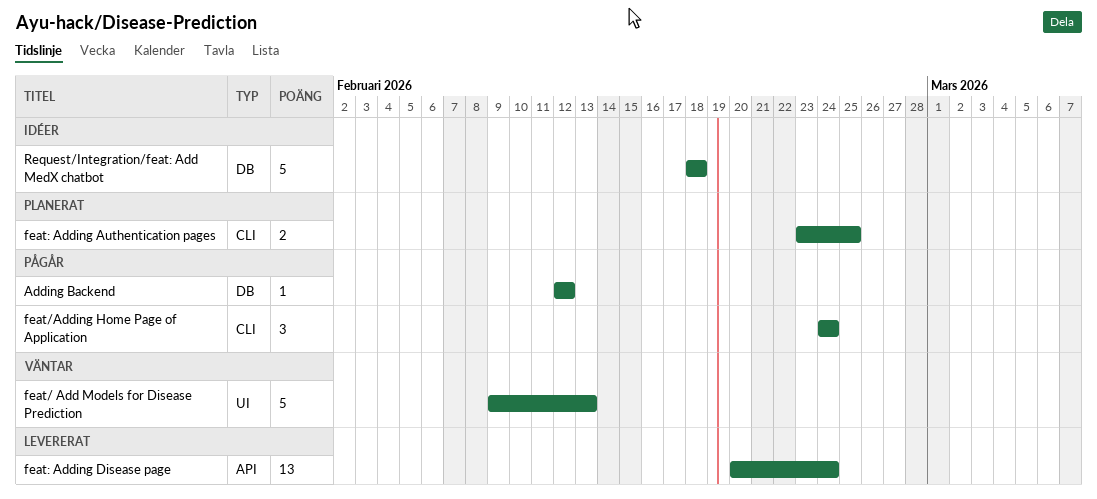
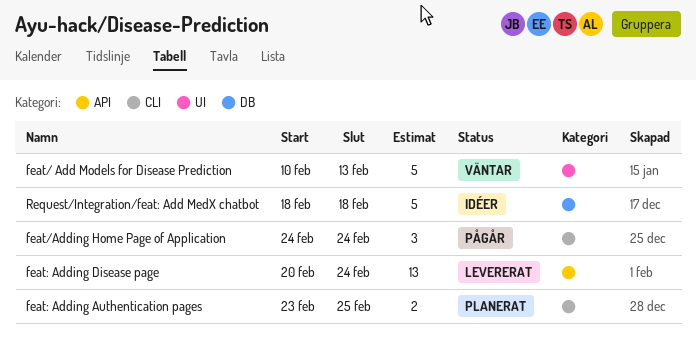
Adding Backend: present -> none
feat/ Add Models for Disease Prediction, start: Feb 9 -> Feb 10

